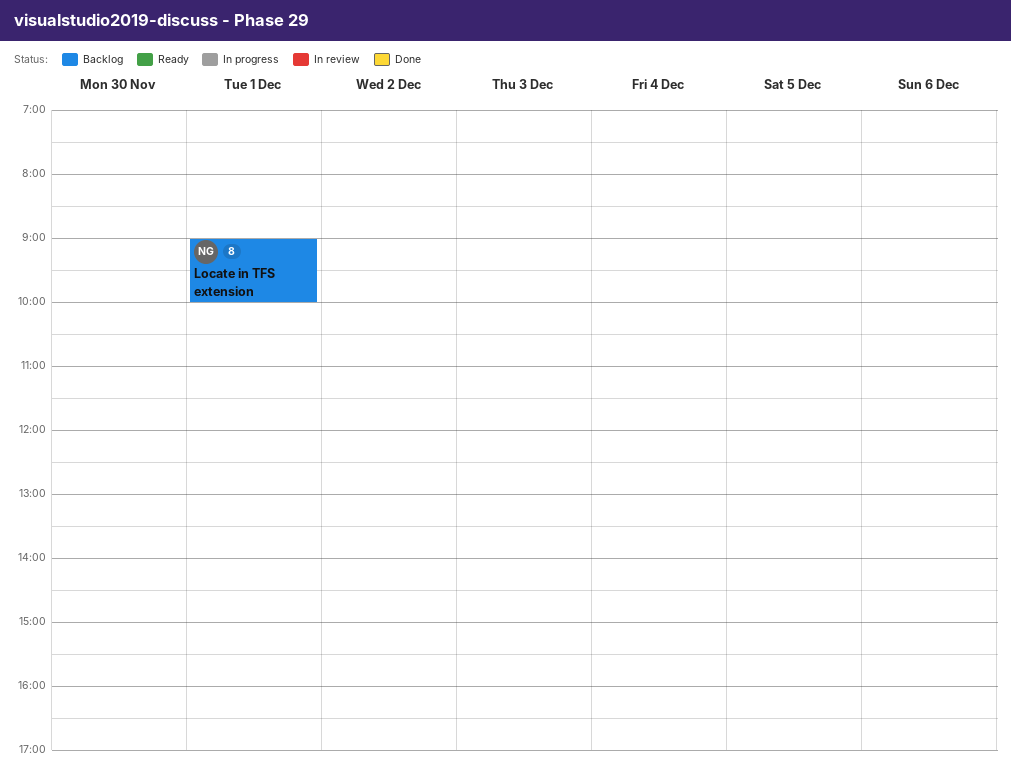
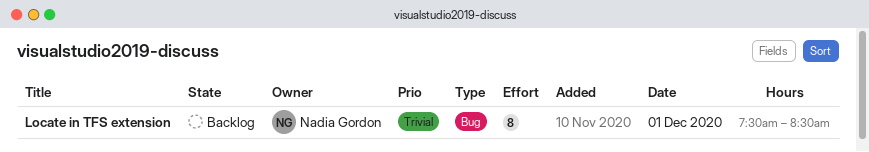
Locate in TFS extension, begins: 09:00 -> 07:30
Locate in TFS extension, ends: 10:00 -> 08:30

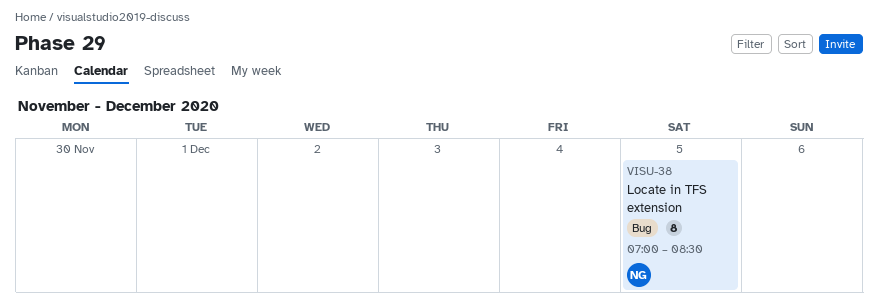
Locate in TFS extension, day: Dec 1 -> Dec 5
Locate in TFS extension, begins: 07:30 -> 07:00

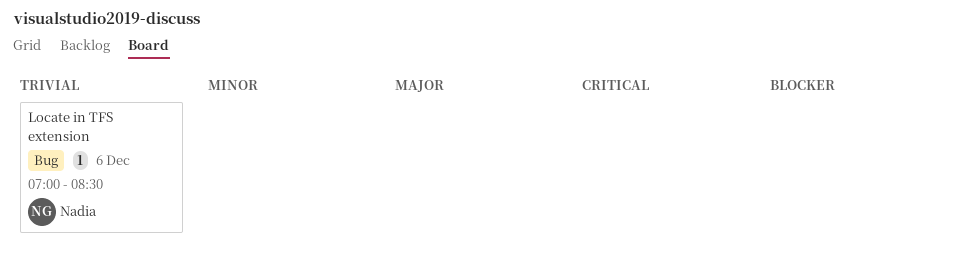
Locate in TFS extension, estimate: 8 -> 1
Locate in TFS extension, day: Dec 5 -> Dec 6

